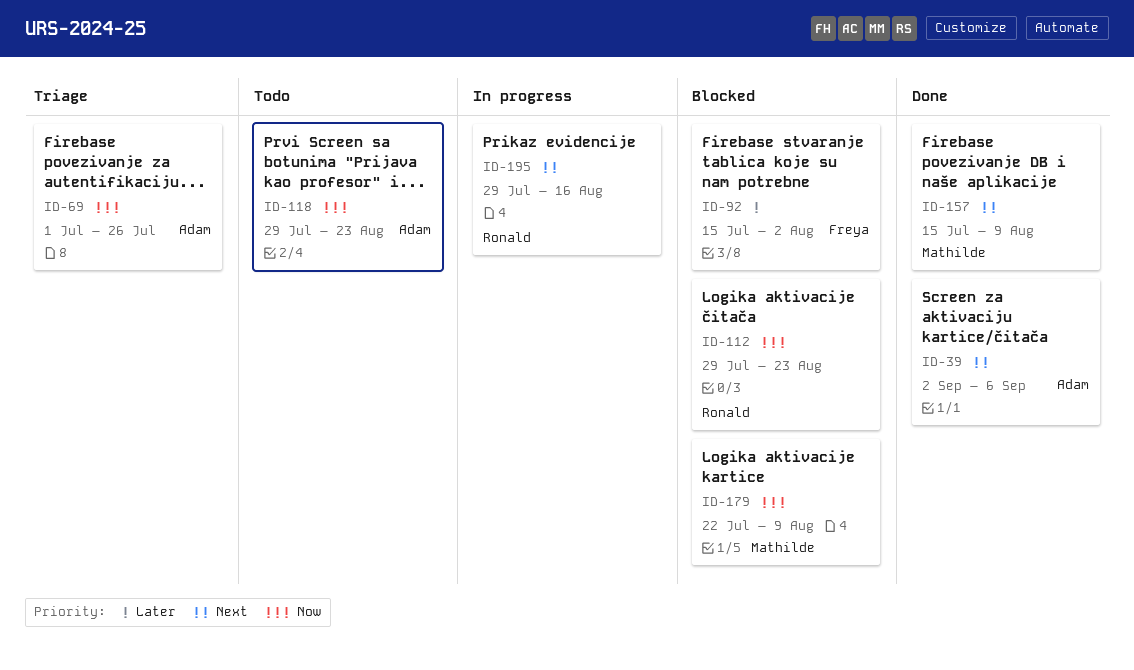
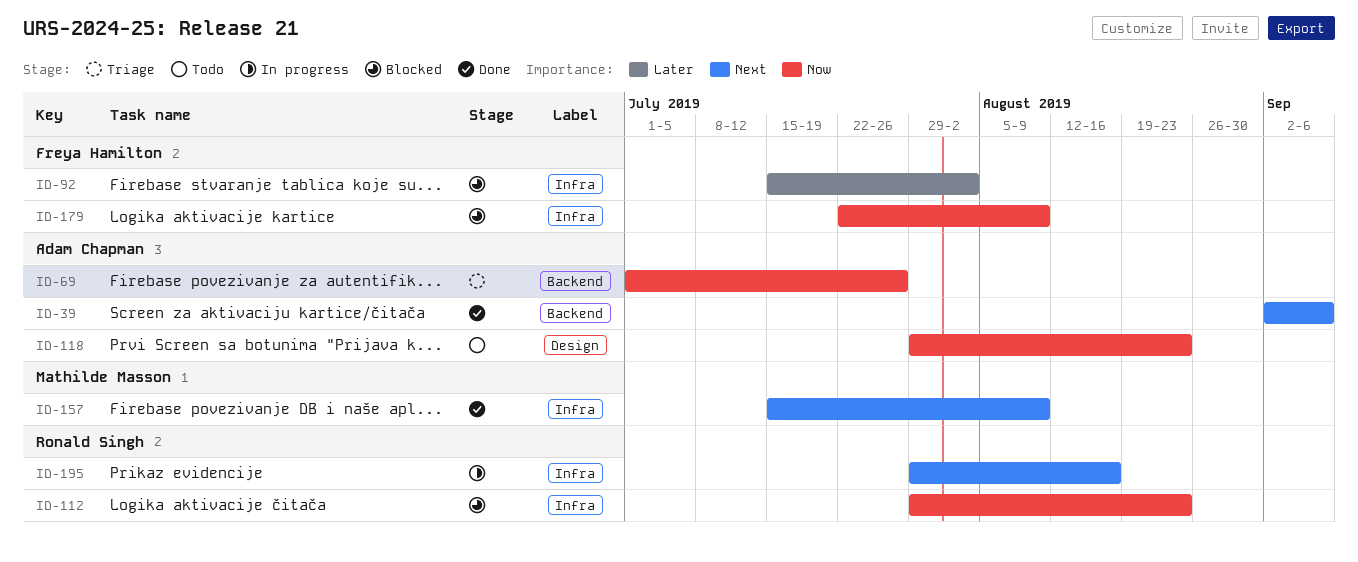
ID-179, owner: Mathilde Masson -> Freya Hamilton

